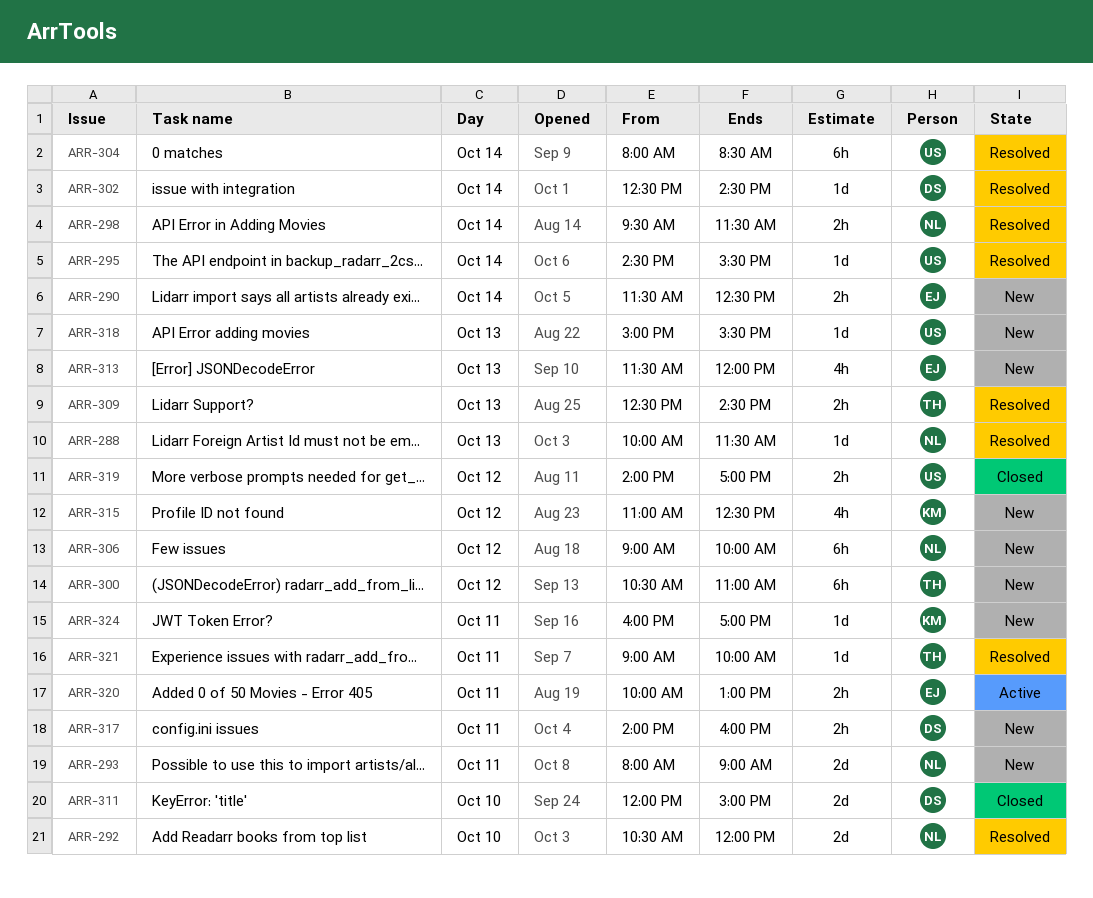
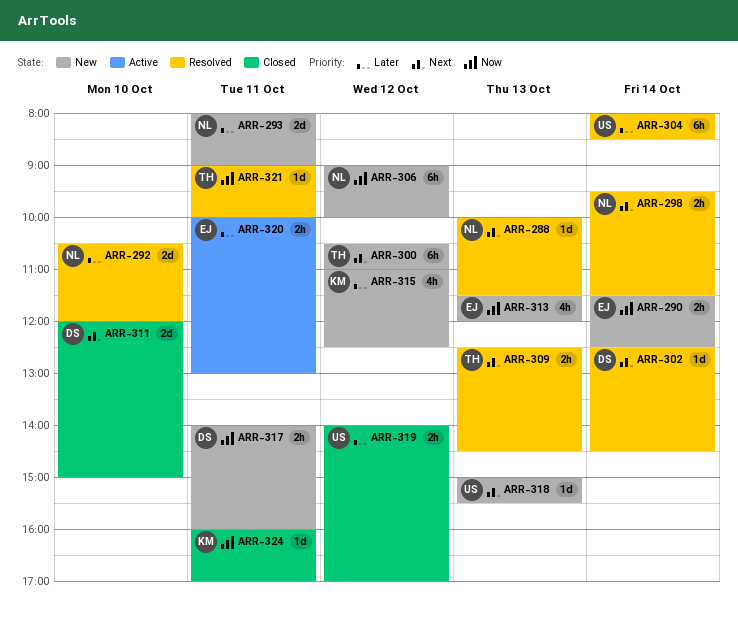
ARR-295: present -> none
ARR-324, status: New -> Closed

